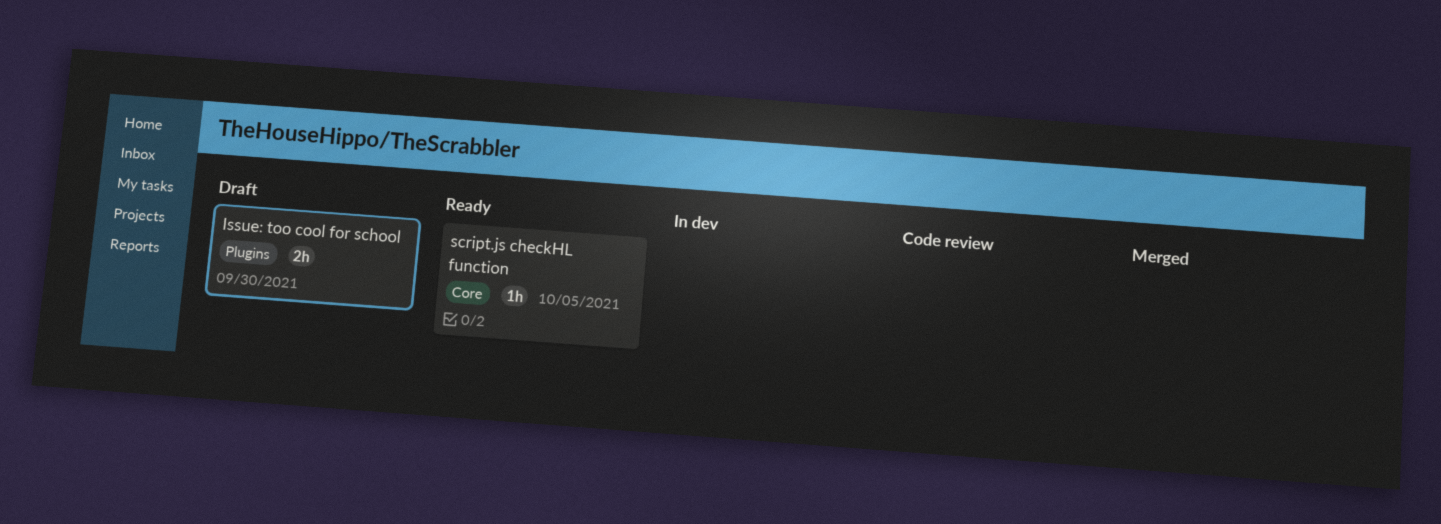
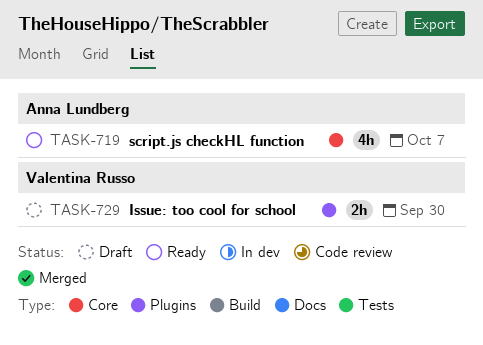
script.js checkHL function, estimate: 1h -> 4h
script.js checkHL function, due: Oct 5 -> Oct 7

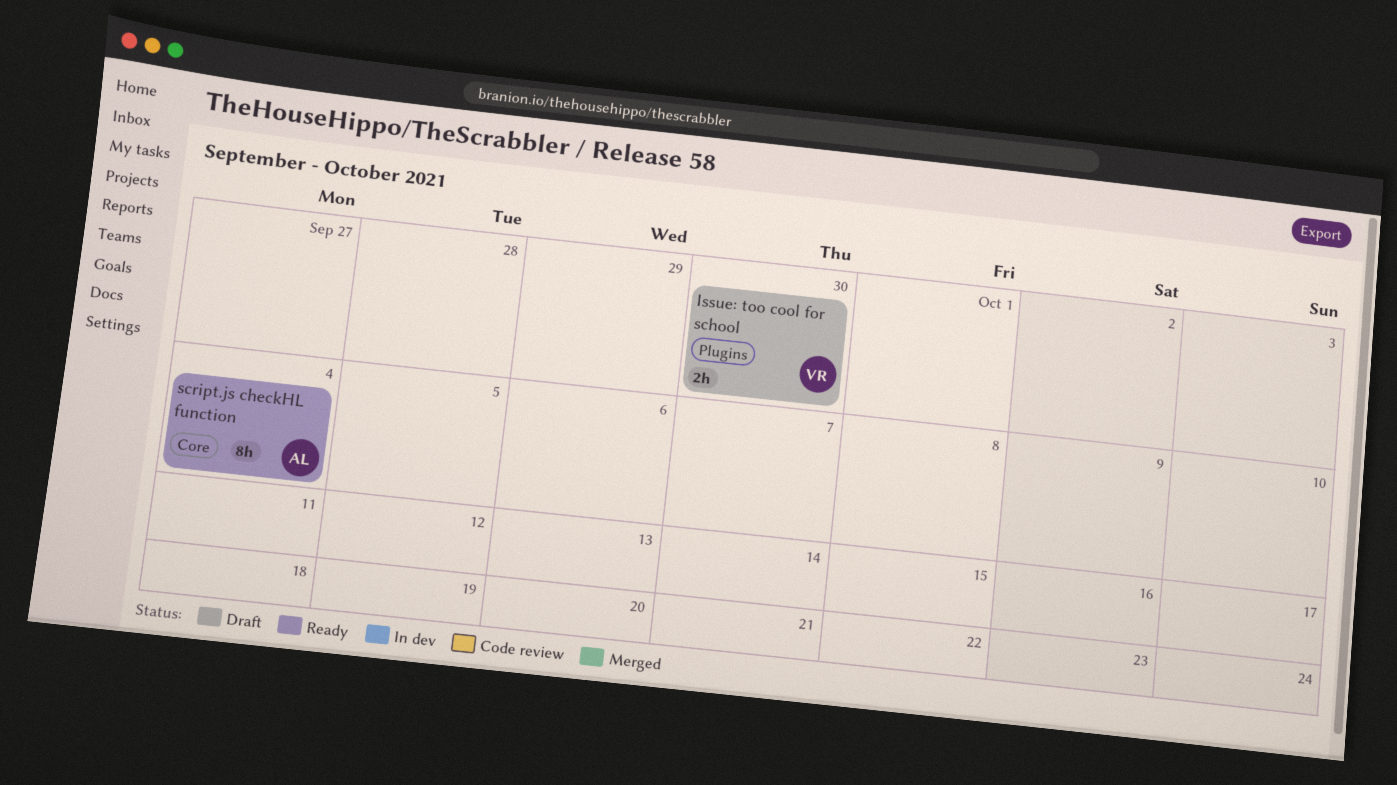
script.js checkHL function, estimate: 4h -> 8h
script.js checkHL function, due: Oct 7 -> Oct 4

